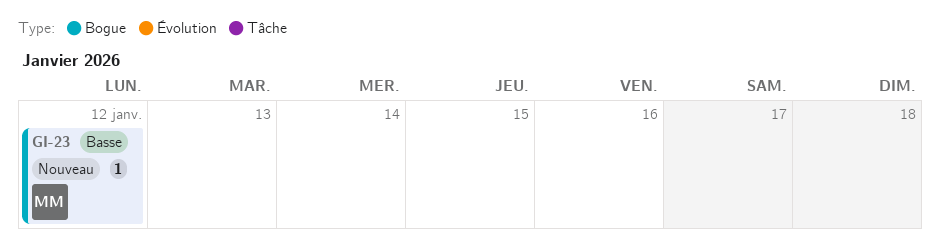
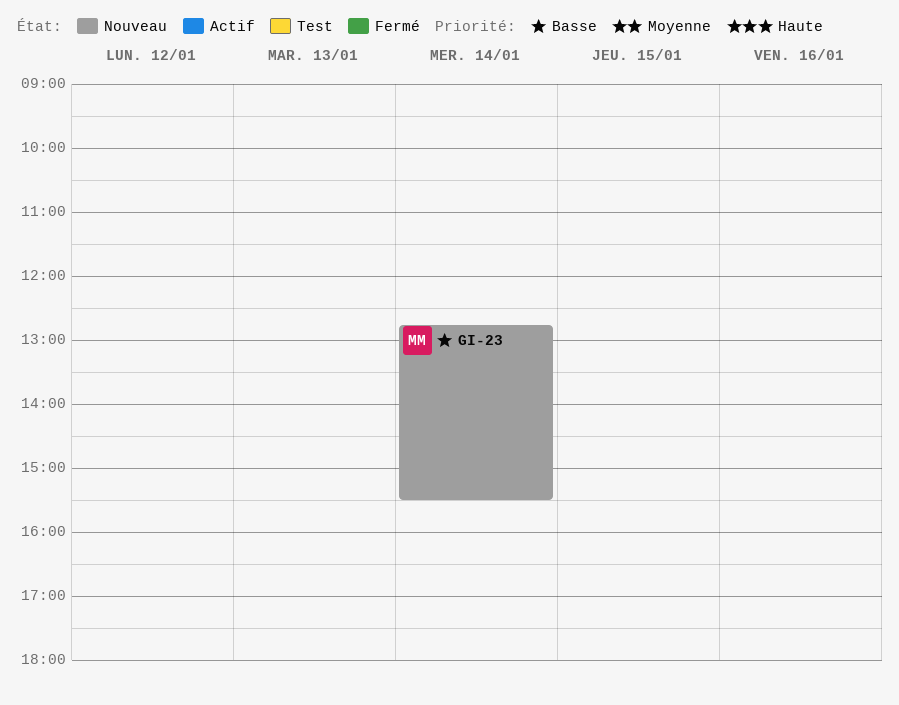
GI-23, day: Jan 12 -> Jan 14

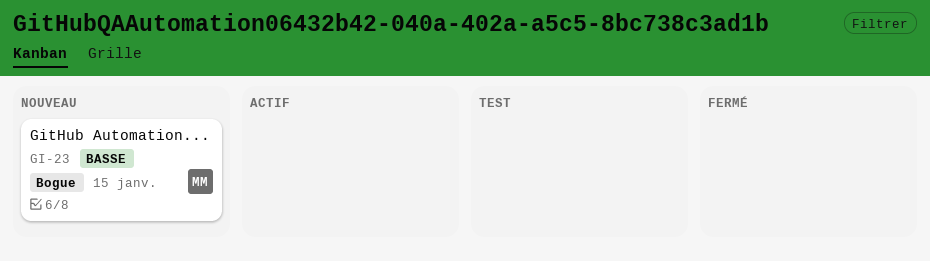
GI-23, day: Jan 14 -> Jan 15

